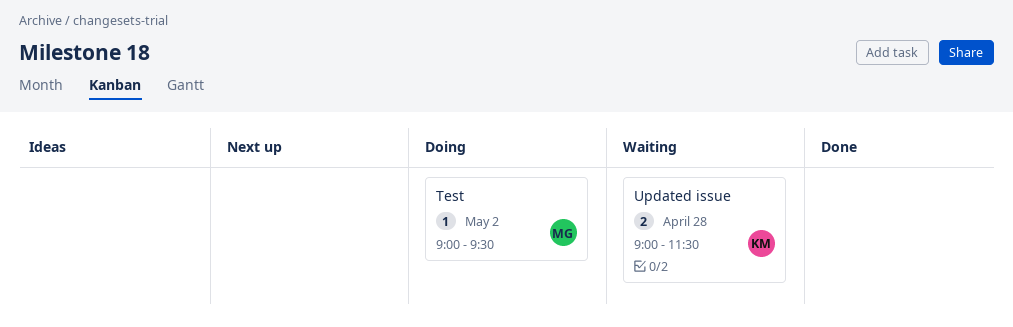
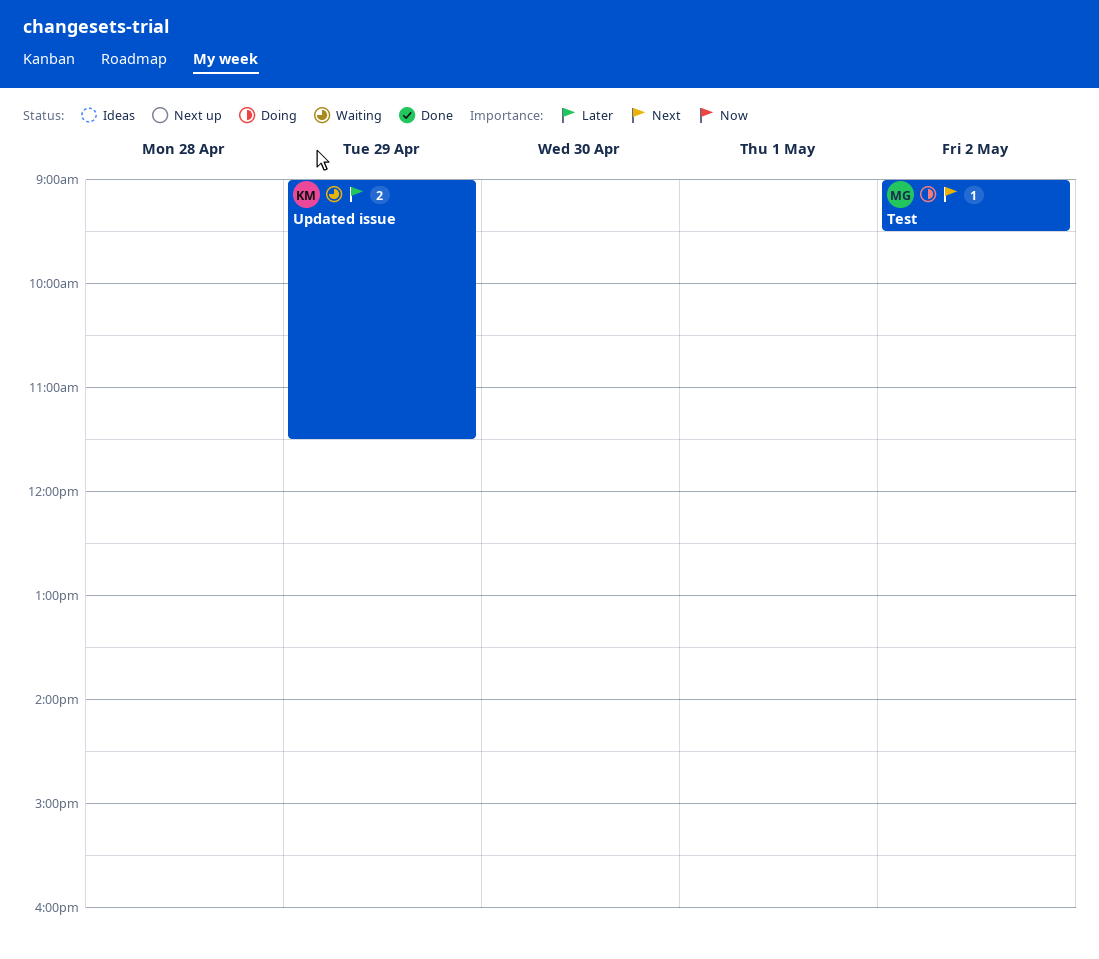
Updated issue, day: Apr 28 -> Apr 29

